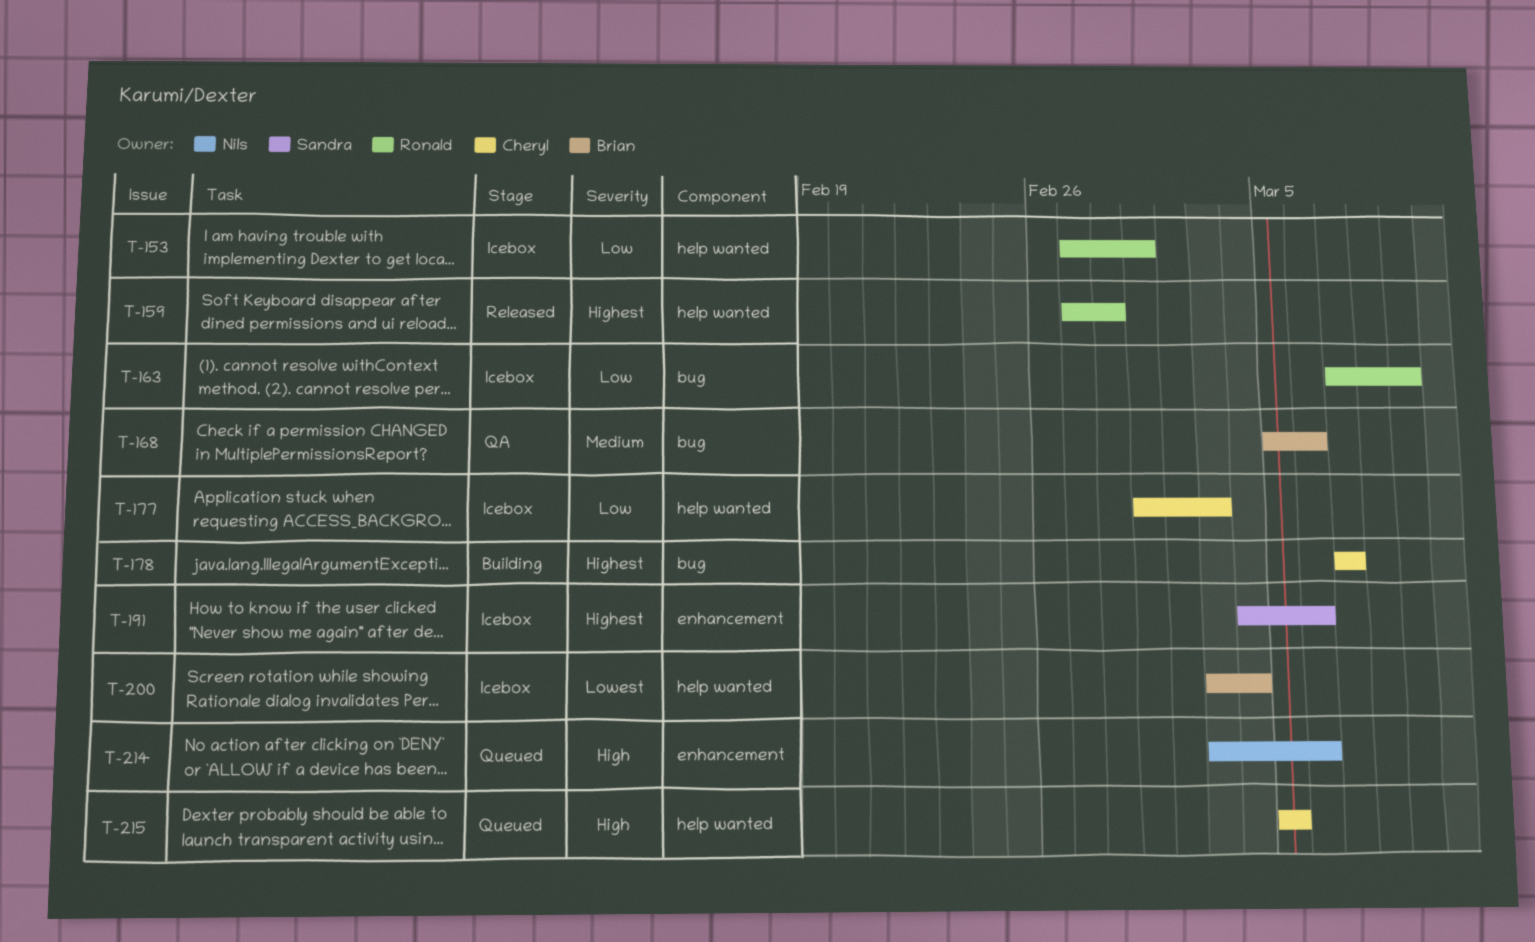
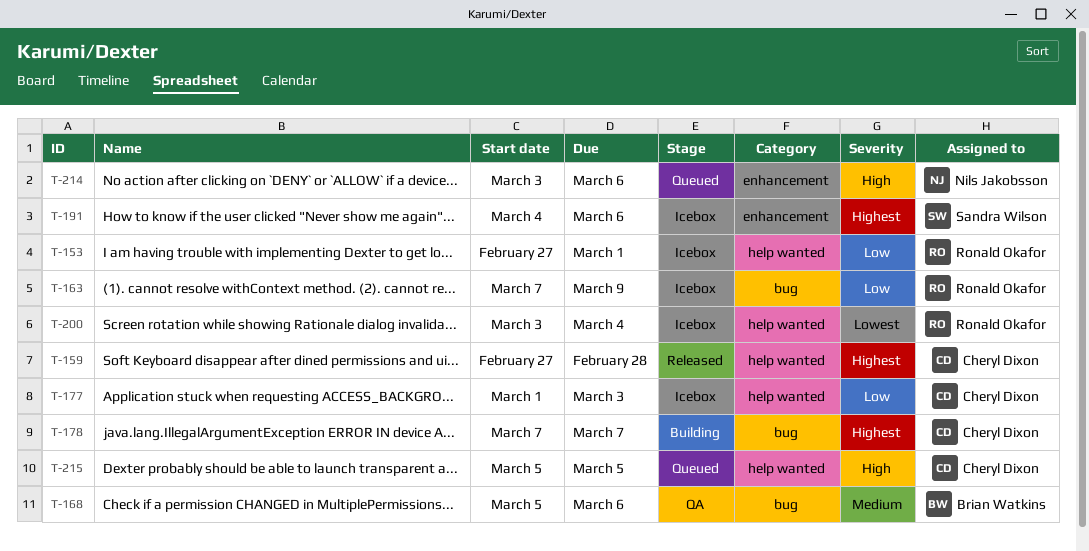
T-159, owner: Ronald Okafor -> Cheryl Dixon
T-200, owner: Brian Watkins -> Ronald Okafor

